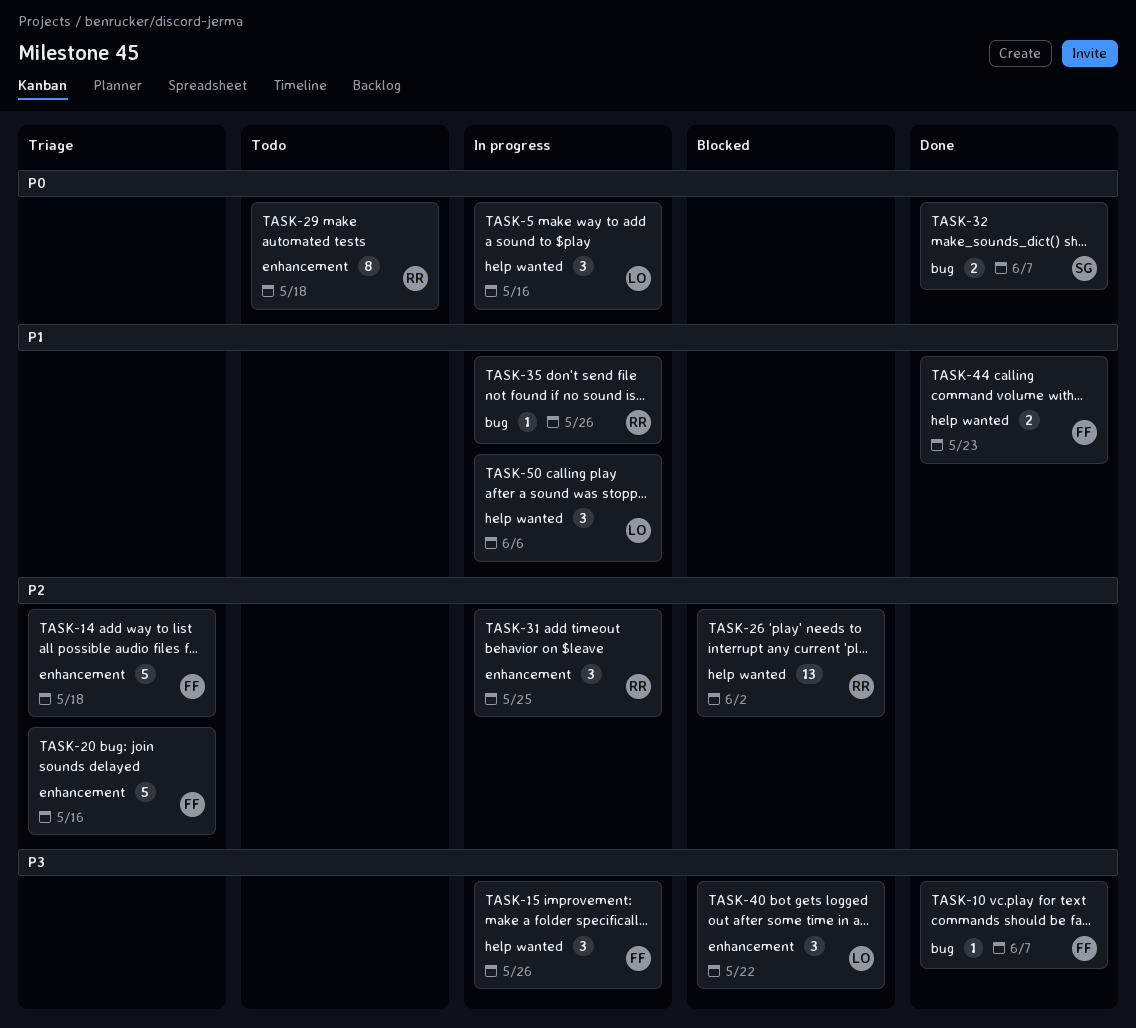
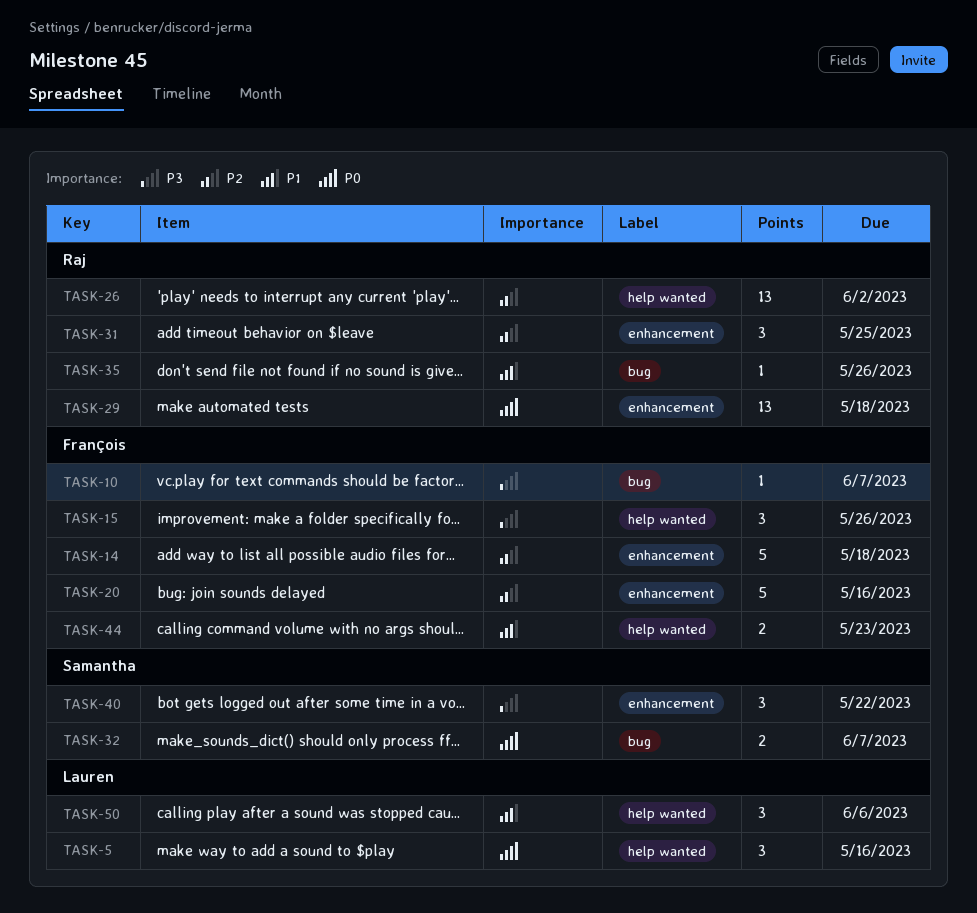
TASK-29, estimate: 8 -> 13
TASK-40, owner: Lauren -> Samantha

